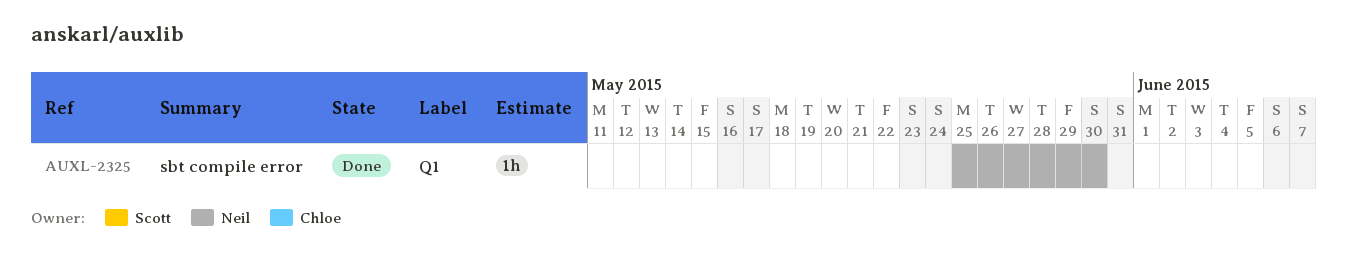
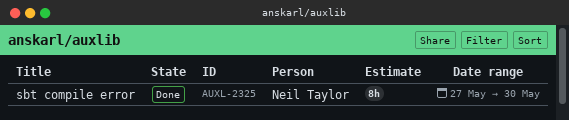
AUXL-2325, estimate: 1h -> 8h
AUXL-2325, start: May 25 -> May 27

